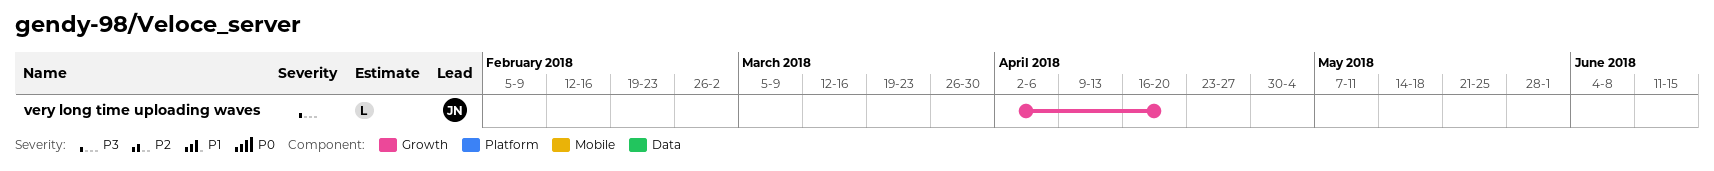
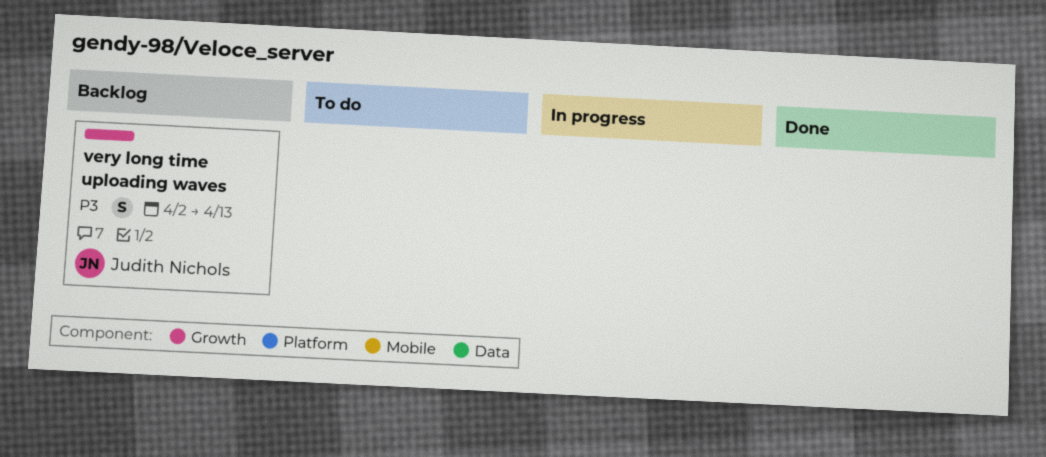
very long time uploading waves, estimate: L -> S
very long time uploading waves, due: Apr 20 -> Apr 13

